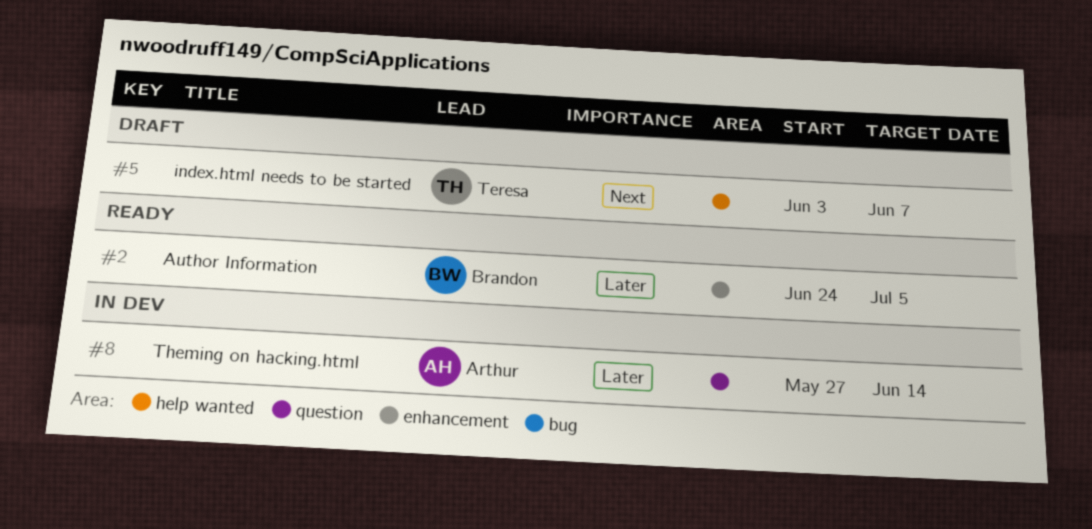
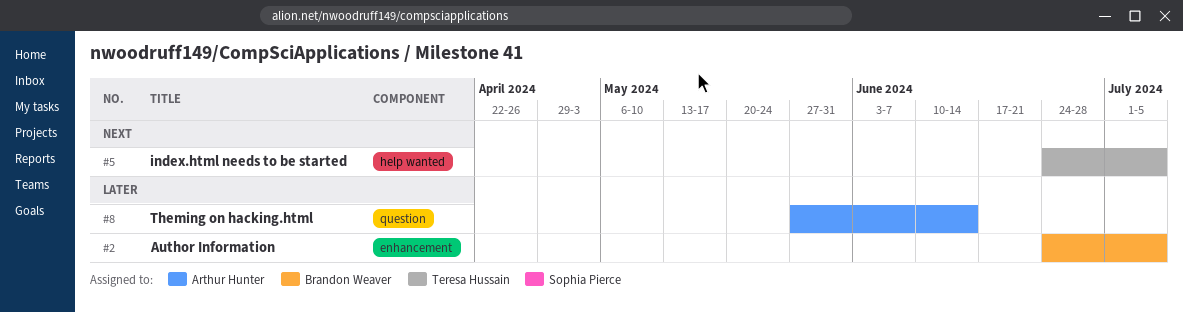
#5, start: Jun 3 -> Jun 24
#5, due: Jun 7 -> Jul 5

